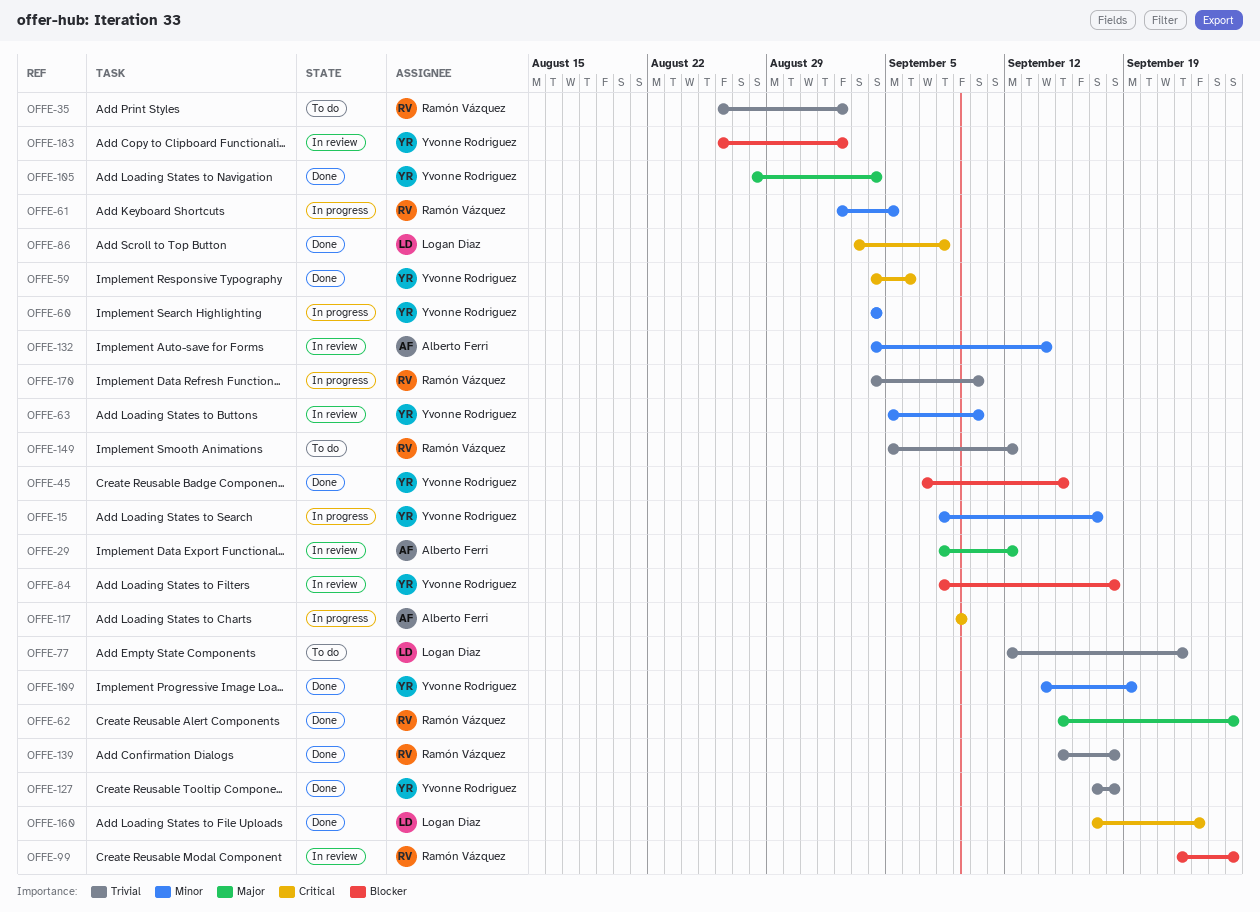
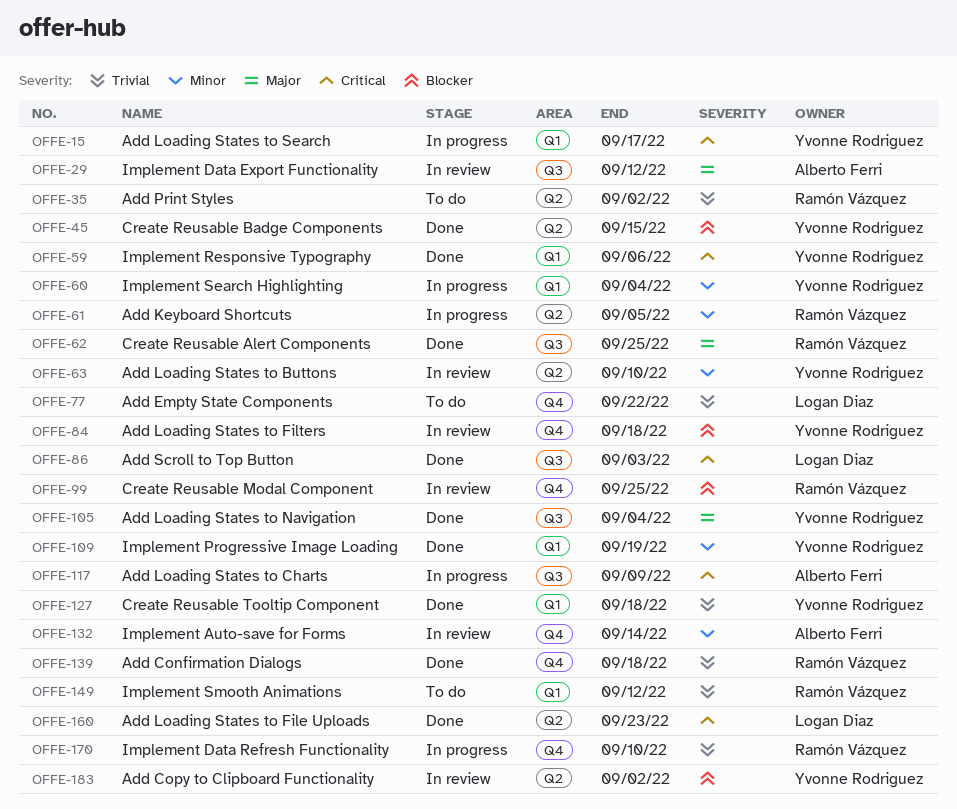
OFFE-15, priority: Minor -> Critical
OFFE-86, due: Sep 8 -> Sep 3

